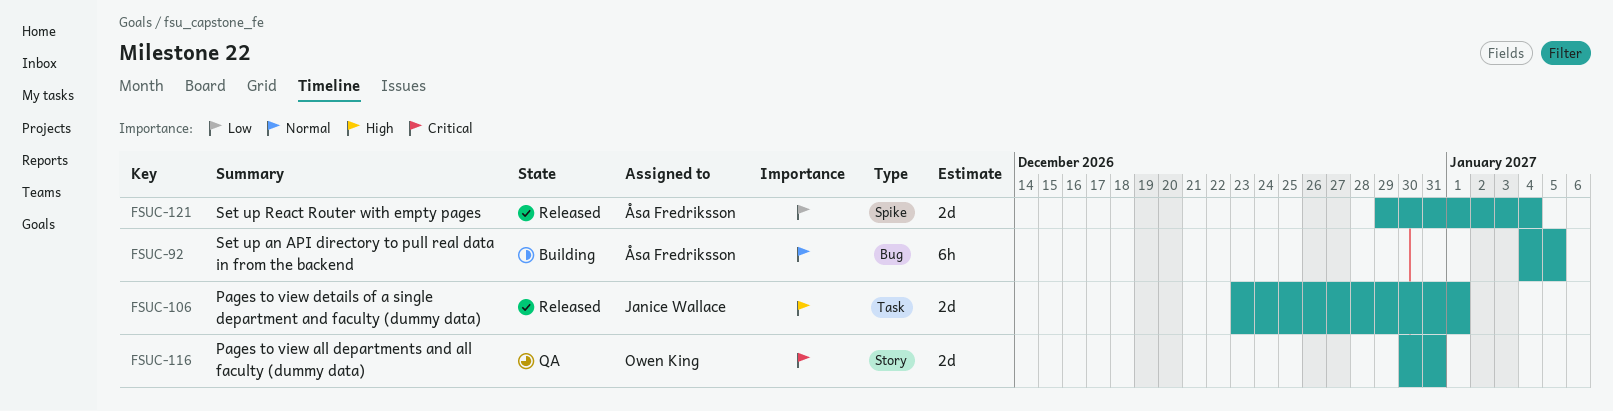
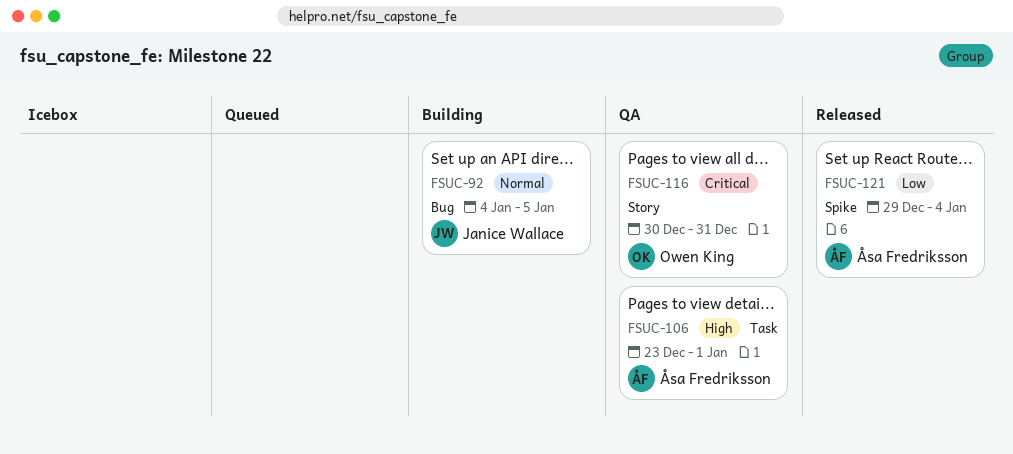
FSUC-92, owner: Åsa Fredriksson -> Janice Wallace
FSUC-106, status: Released -> QA
FSUC-106, owner: Janice Wallace -> Åsa Fredriksson

